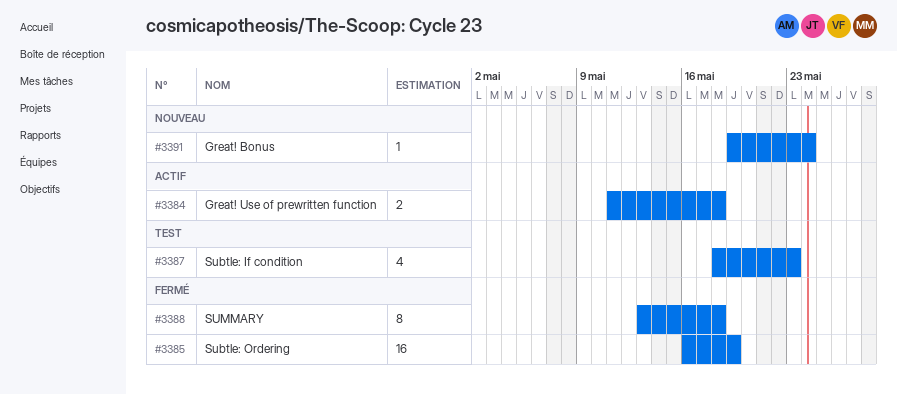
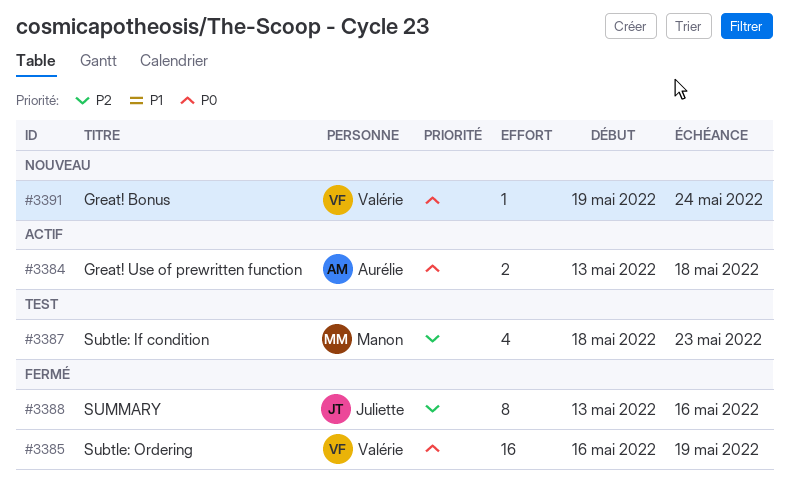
#3384, start: May 11 -> May 13
#3388, due: May 18 -> May 16

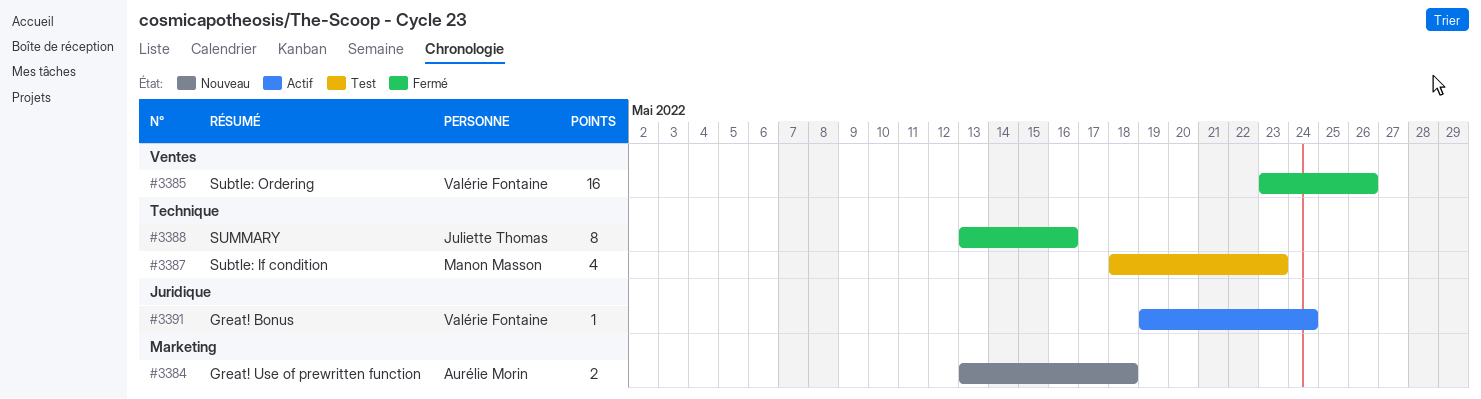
#3384, status: Actif -> Nouveau
#3385, start: May 16 -> May 23
#3385, due: May 19 -> May 26
#3391, status: Nouveau -> Actif

